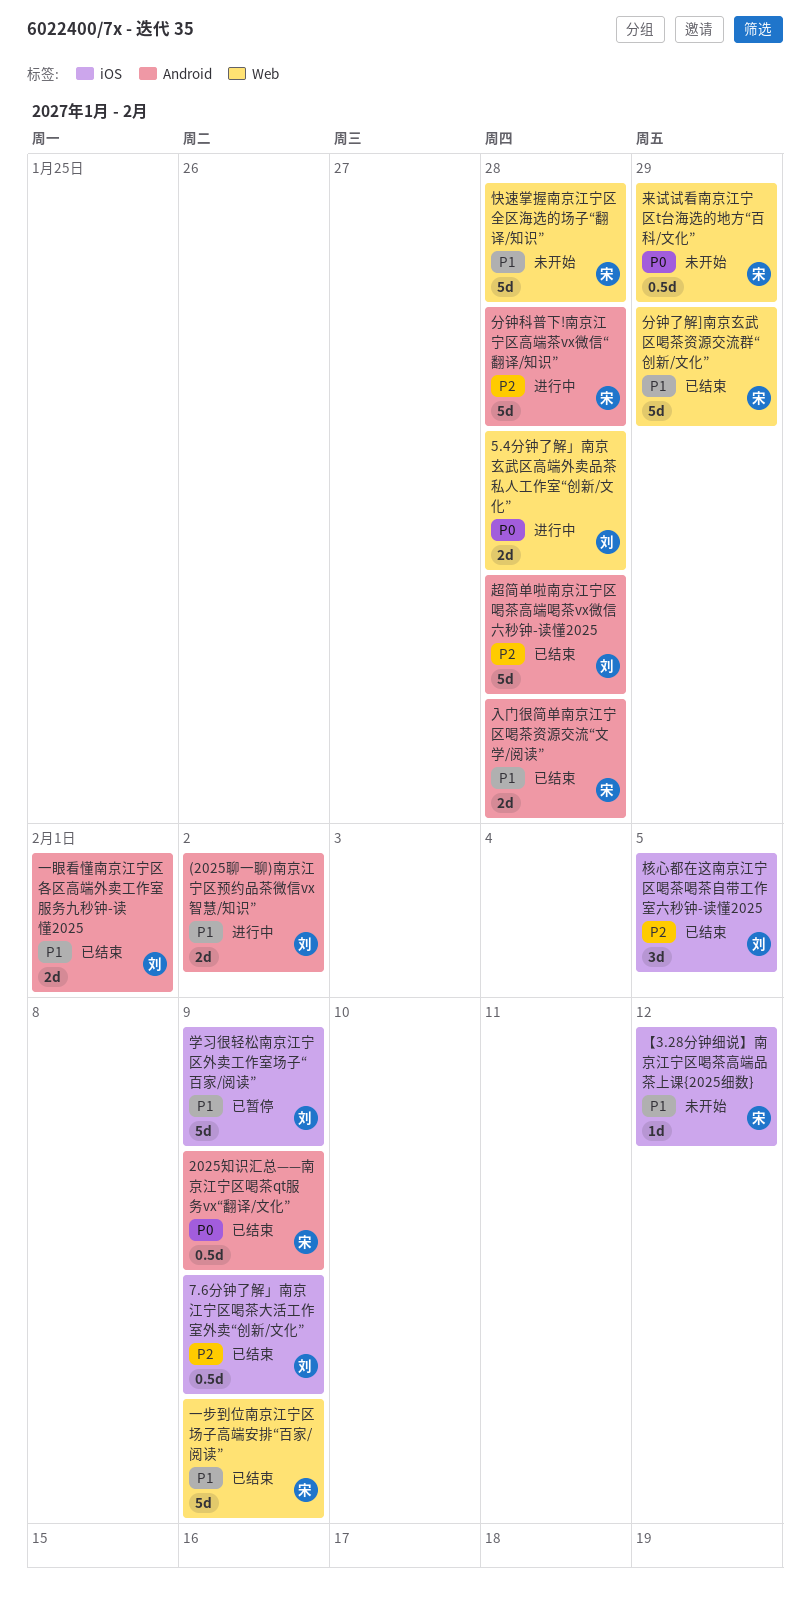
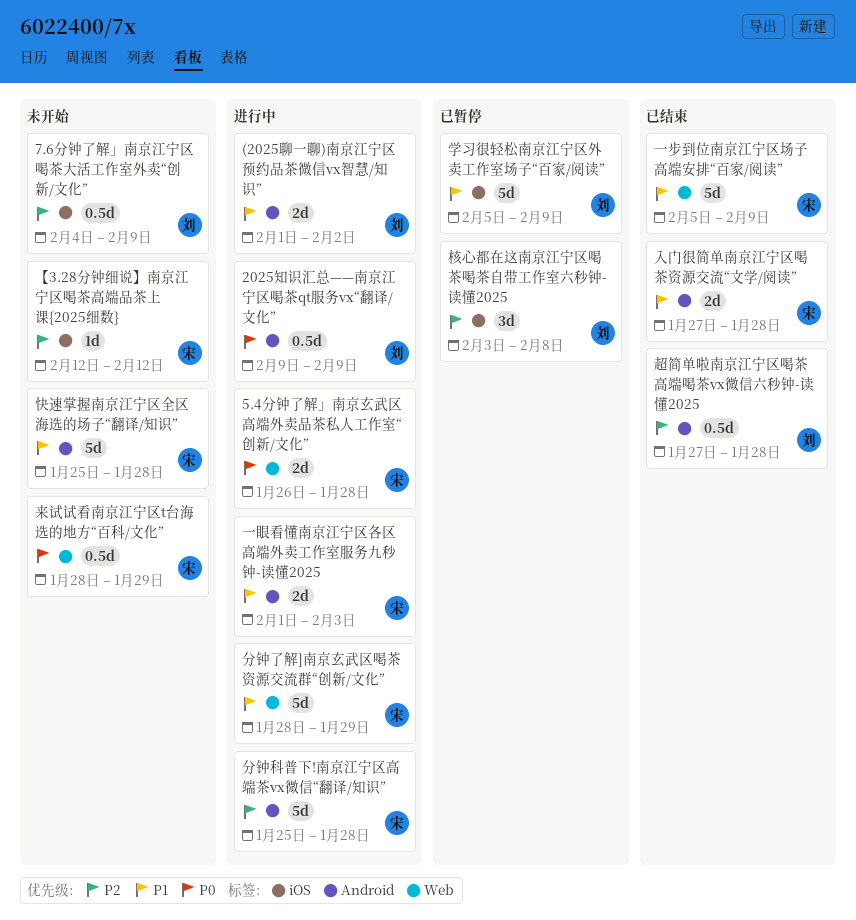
2025知识汇总——南京江宁区喝茶qt服务vx“翻译/文化”, status: 已结束 -> 进行中
2025知识汇总——南京江宁区喝茶qt服务vx“翻译/文化”, owner: 宋 -> 刘
5.4分钟了解」南京玄武区高端外卖品茶私人工作室“创新/文化”, owner: 刘 -> 宋
7.6分钟了解」南京江宁区喝茶大活工作室外卖“创新/文化”, status: 已结束 -> 未开始
【3.28分钟细说】南京江宁区喝茶高端品茶上课{2025细数}, priority: P1 -> P2
一眼看懂南京江宁区各区高端外卖工作室服务九秒钟-读懂2025, status: 已结束 -> 进行中
一眼看懂南京江宁区各区高端外卖工作室服务九秒钟-读懂2025, owner: 刘 -> 宋
一眼看懂南京江宁区各区高端外卖工作室服务九秒钟-读懂2025, due: Feb 1 -> Feb 3
分钟了解]南京玄武区喝茶资源交流群“创新/文化”, status: 已结束 -> 进行中
快速掌握南京江宁区全区海选的场子“翻译/知识”, label: Web -> Android
核心都在这南京江宁区喝茶喝茶自带工作室六秒钟-读懂2025, status: 已结束 -> 已暂停
核心都在这南京江宁区喝茶喝茶自带工作室六秒钟-读懂2025, due: Feb 5 -> Feb 8
超简单啦南京江宁区喝茶高端喝茶vx微信六秒钟-读懂2025, estimate: 5d -> 0.5d

